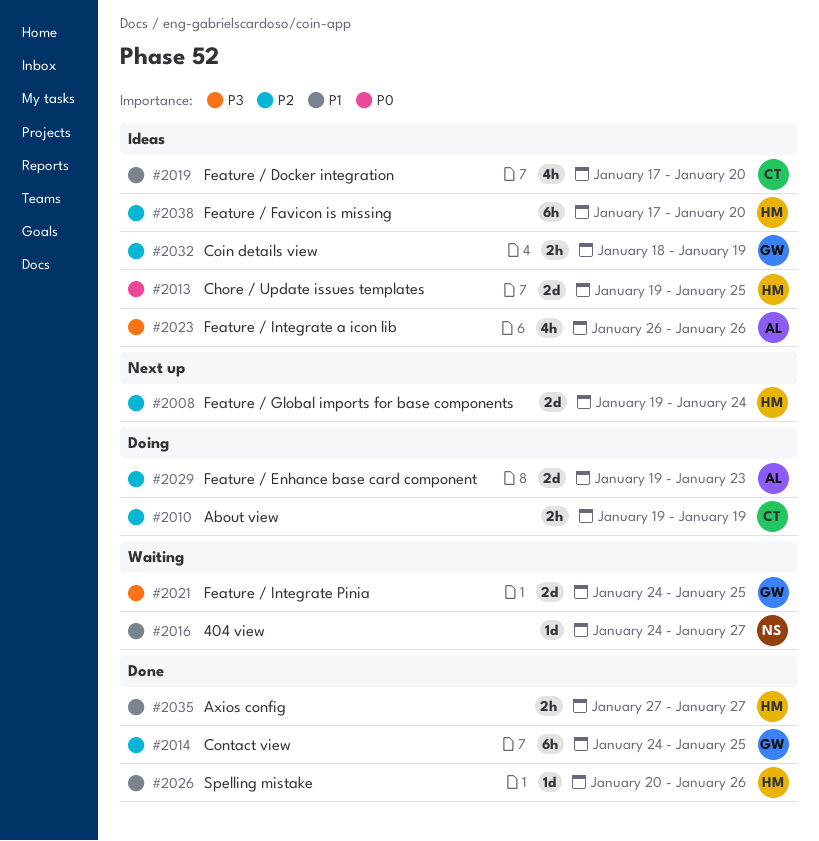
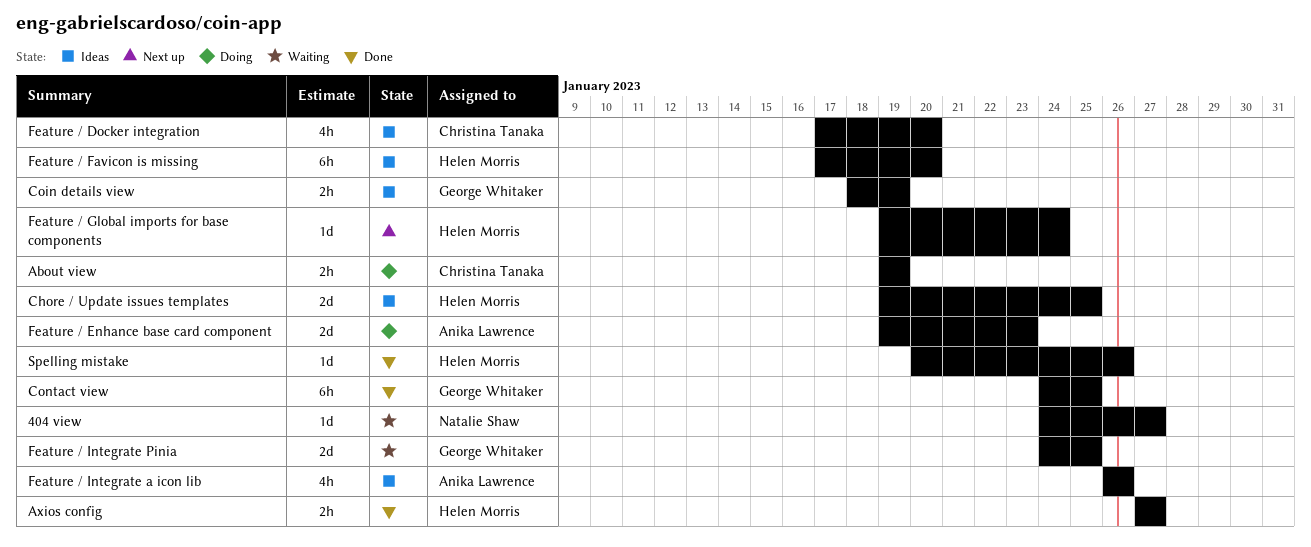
Feature / Global imports for base components, estimate: 2d -> 1d

